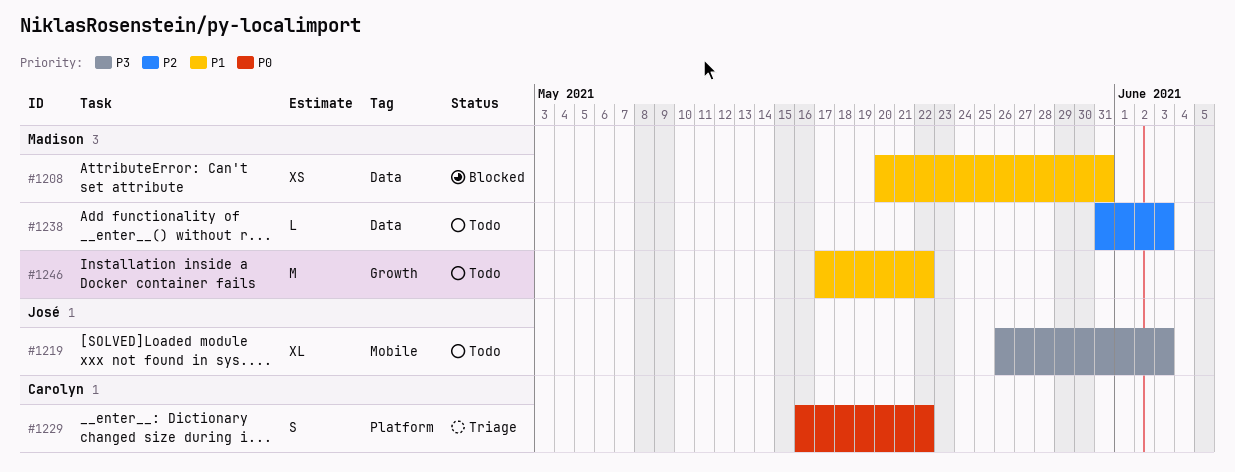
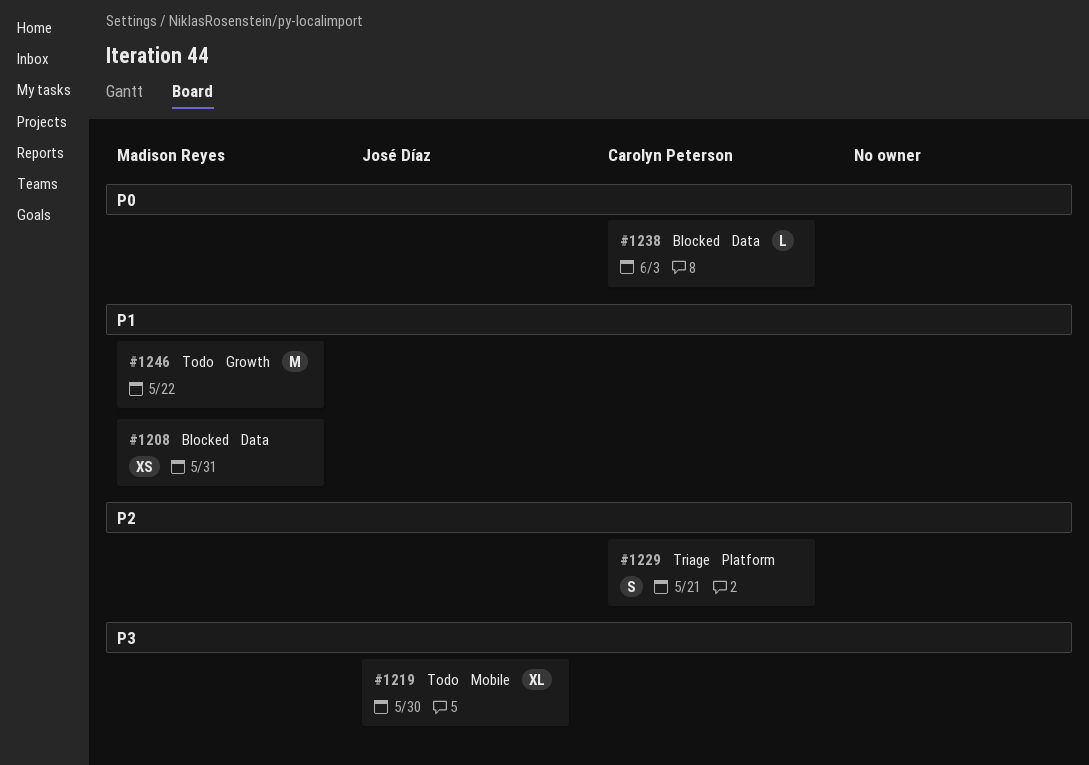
#1219, due: Jun 3 -> May 30
#1229, priority: P0 -> P2
#1229, due: May 22 -> May 21
#1238, status: Todo -> Blocked
#1238, owner: Madison Reyes -> Carolyn Peterson
#1238, priority: P2 -> P0

